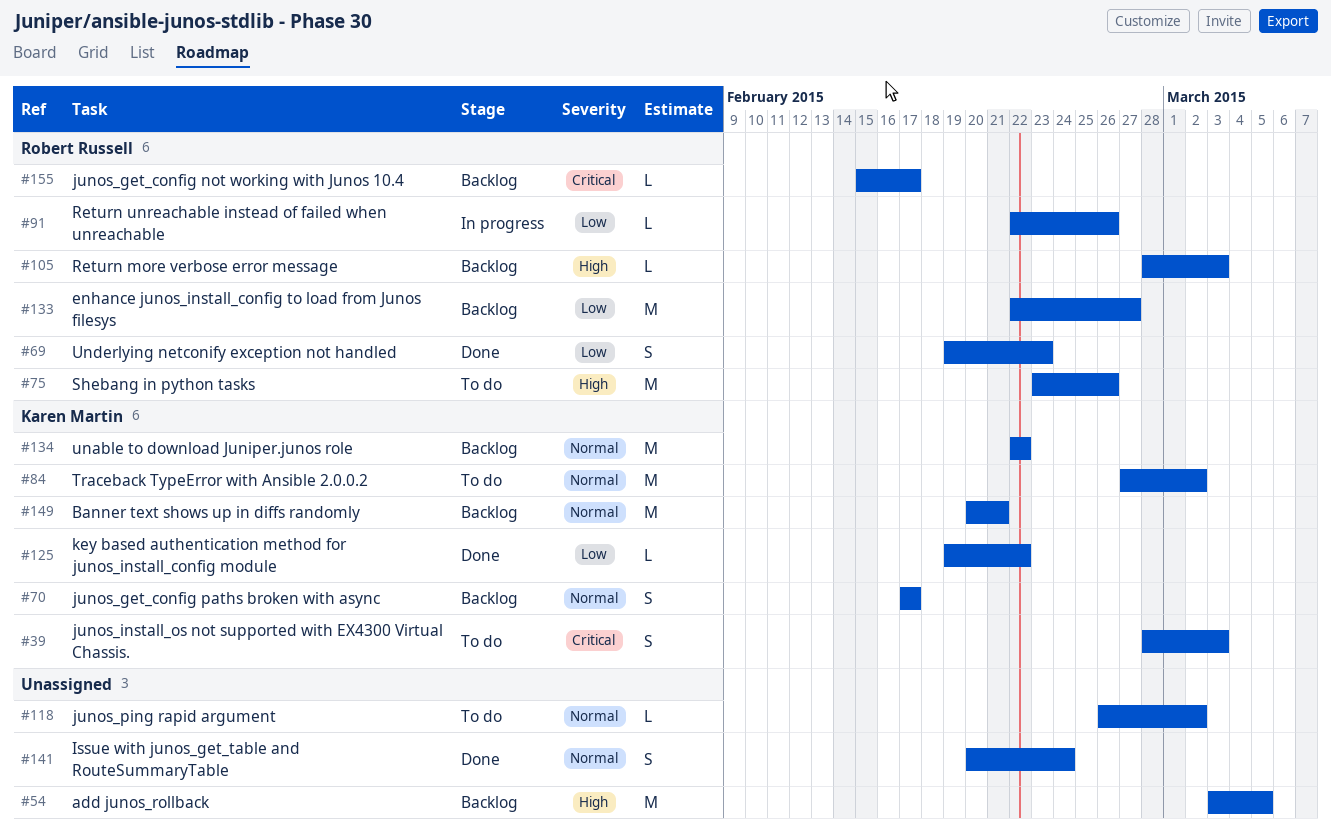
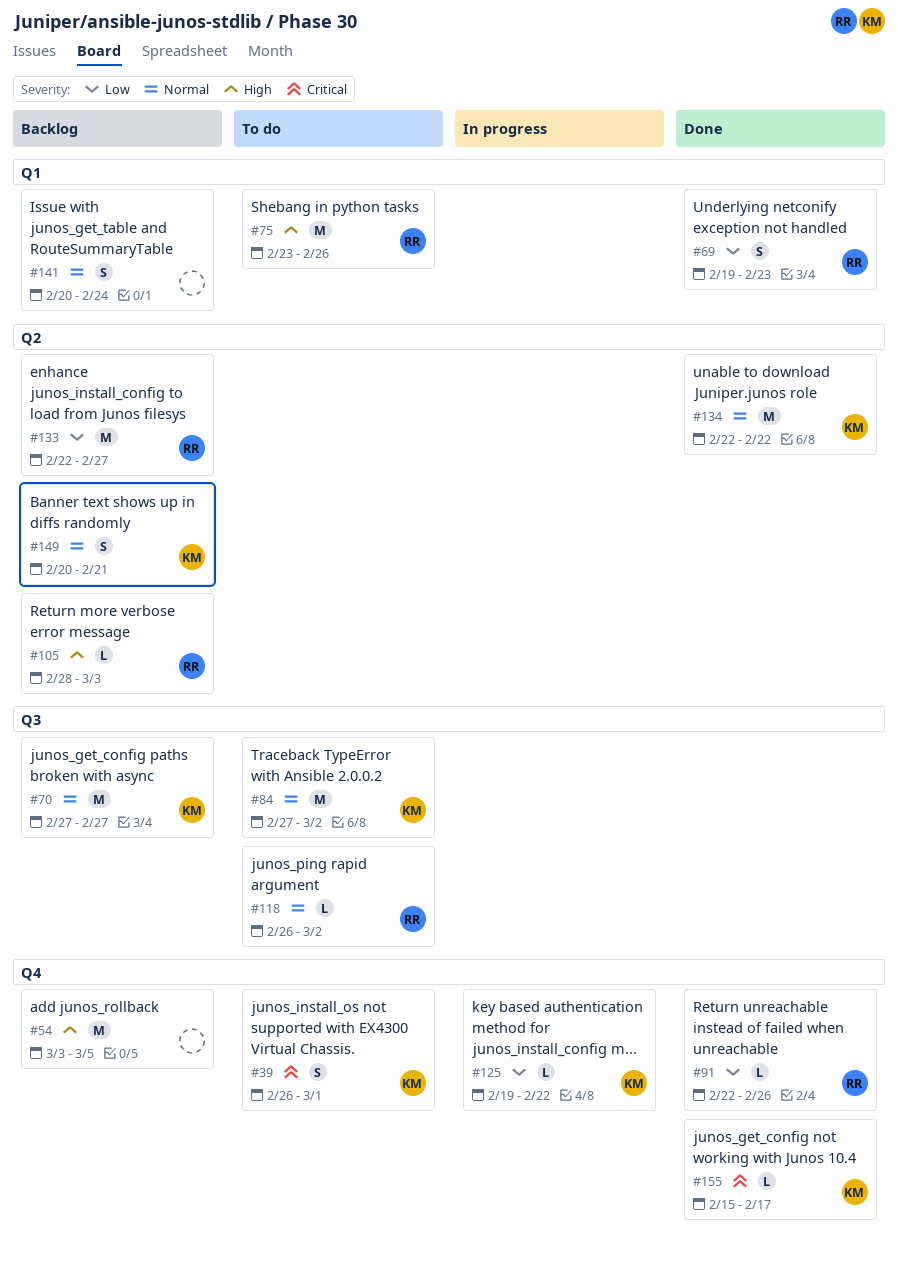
#39, start: Feb 28 -> Feb 26
#39, due: Mar 3 -> Mar 1
#70, estimate: S -> M
#70, start: Feb 17 -> Feb 27
#70, due: Feb 17 -> Feb 27
#91, status: In progress -> Done
#118, owner: none -> Robert Russell
#125, status: Done -> In progress
#134, status: Backlog -> Done
#141, status: Done -> Backlog
#149, estimate: M -> S
#155, status: Backlog -> Done
#155, owner: Robert Russell -> Karen Martin

